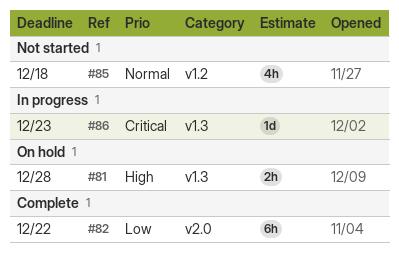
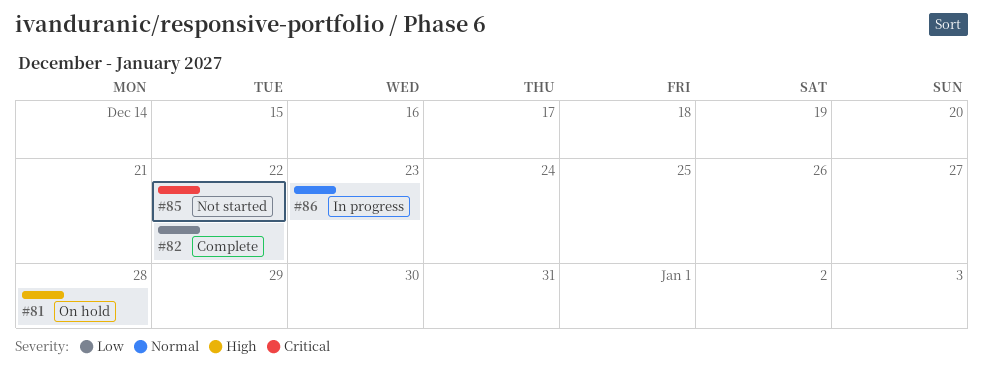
#85, priority: Normal -> Critical
#85, due: Dec 18 -> Dec 22
#86, priority: Critical -> Normal

